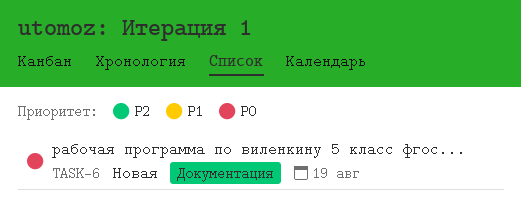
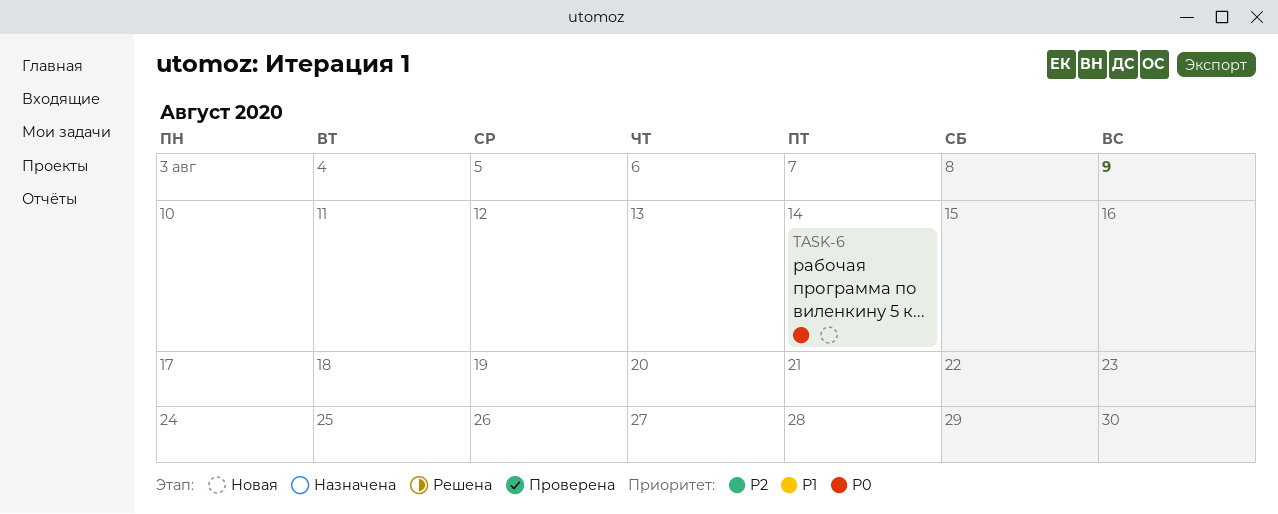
TASK-6, due: Aug 19 -> Aug 14

